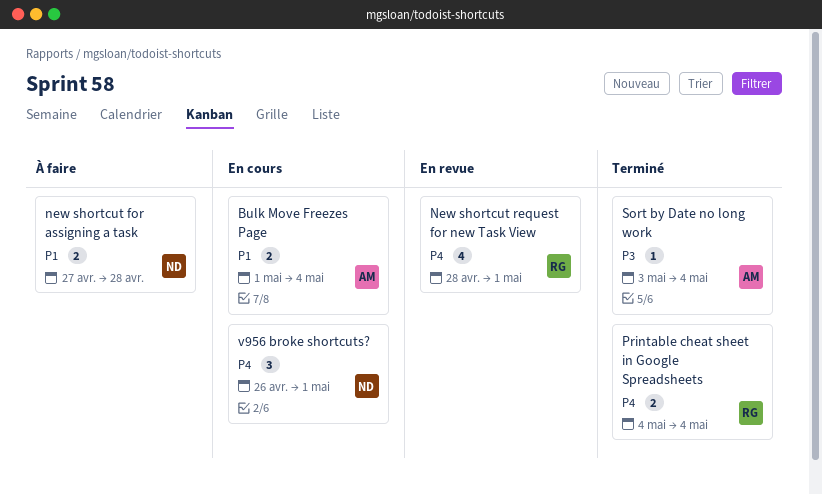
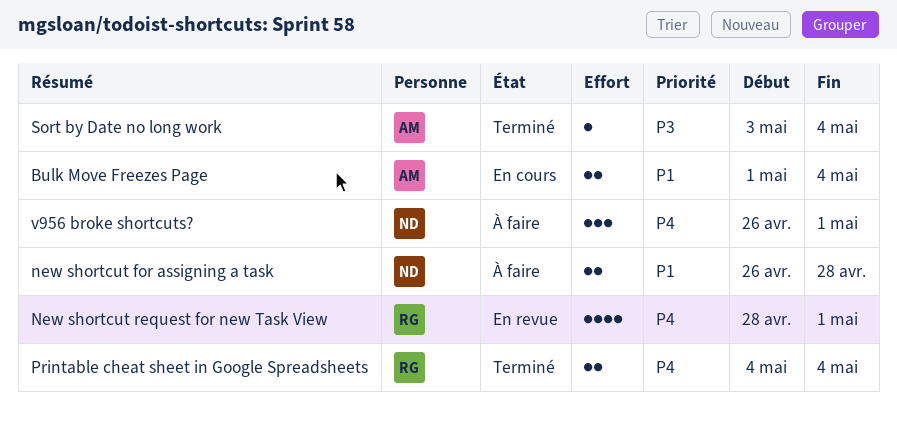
new shortcut for assigning a task, start: Apr 27 -> Apr 26
v956 broke shortcuts?, status: En cours -> À faire

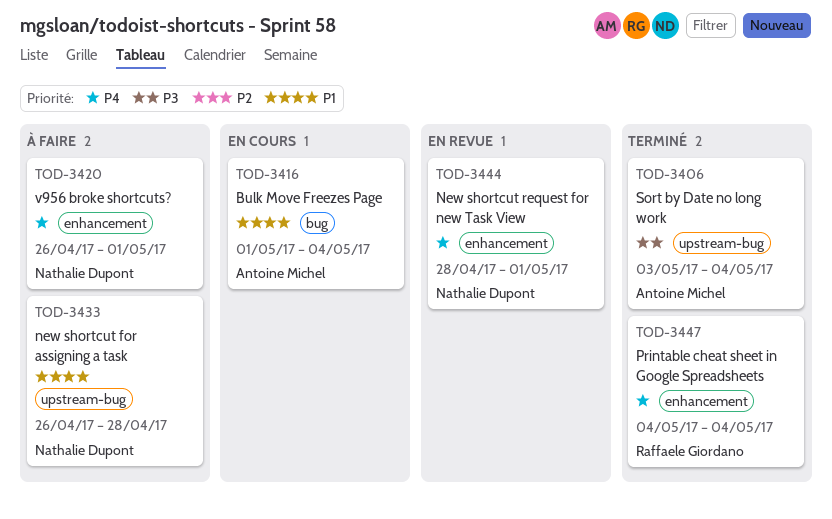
New shortcut request for new Task View, owner: Raffaele Giordano -> Nathalie Dupont

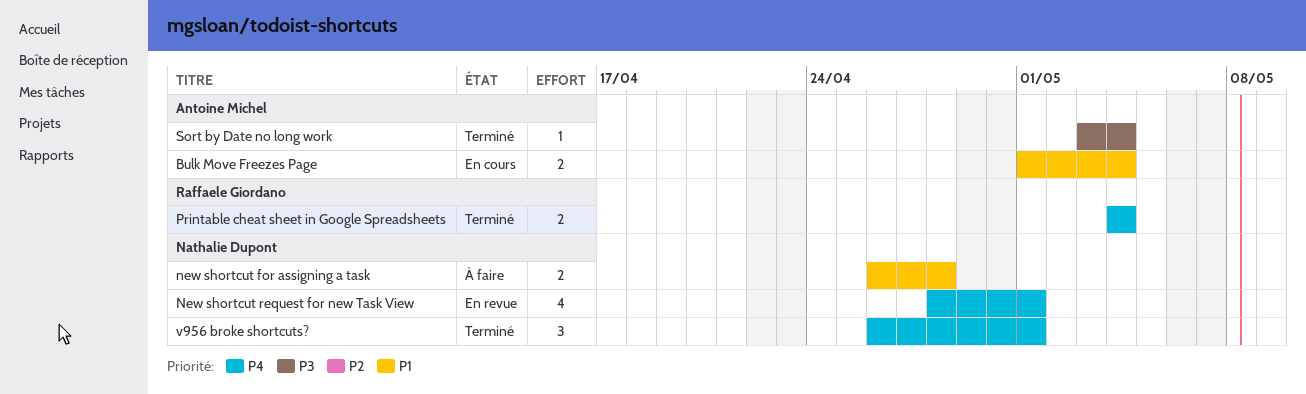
v956 broke shortcuts?, status: À faire -> Terminé

